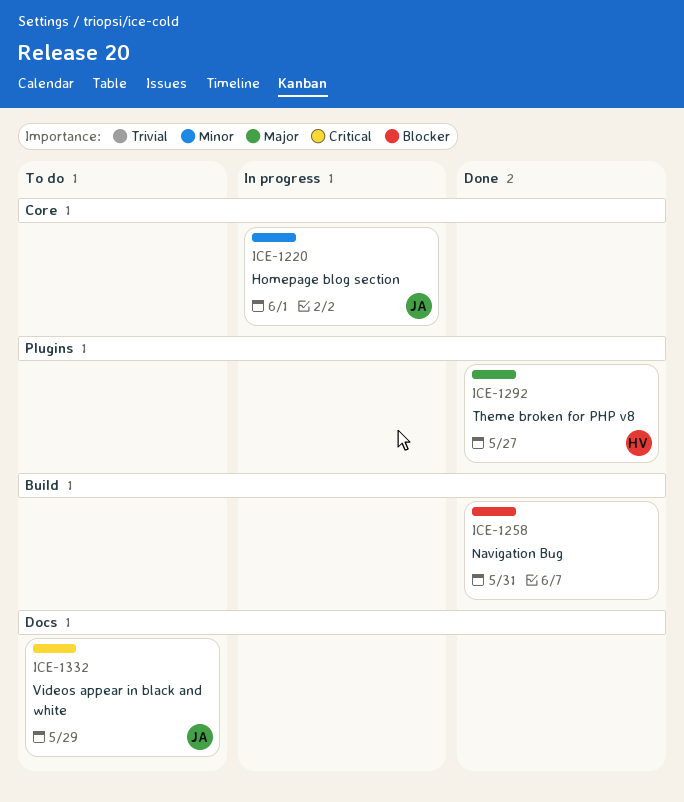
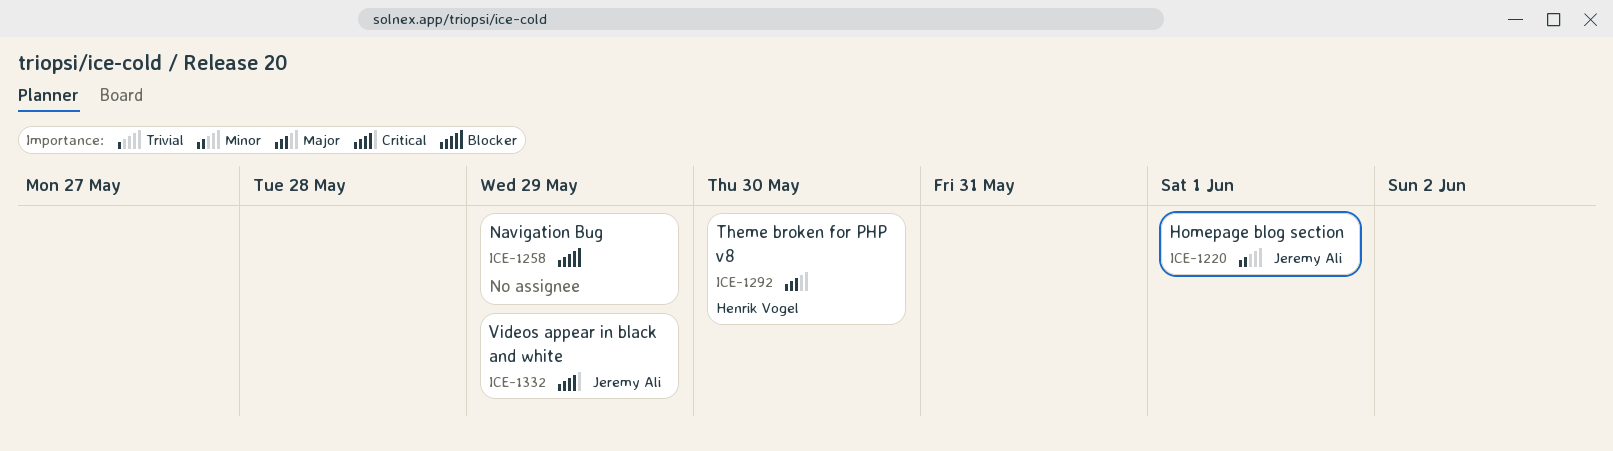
ICE-1258, due: May 31 -> May 29
ICE-1292, due: May 27 -> May 30

